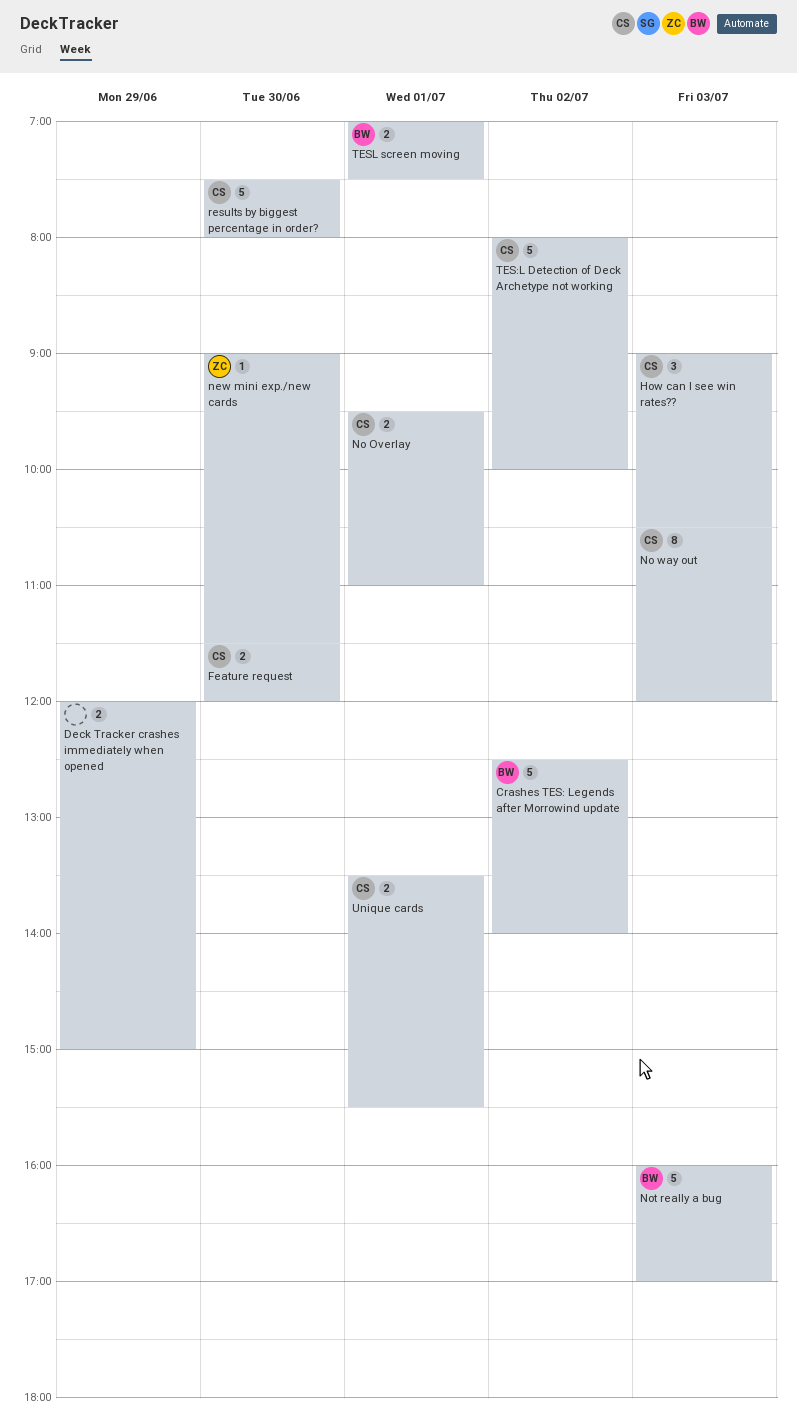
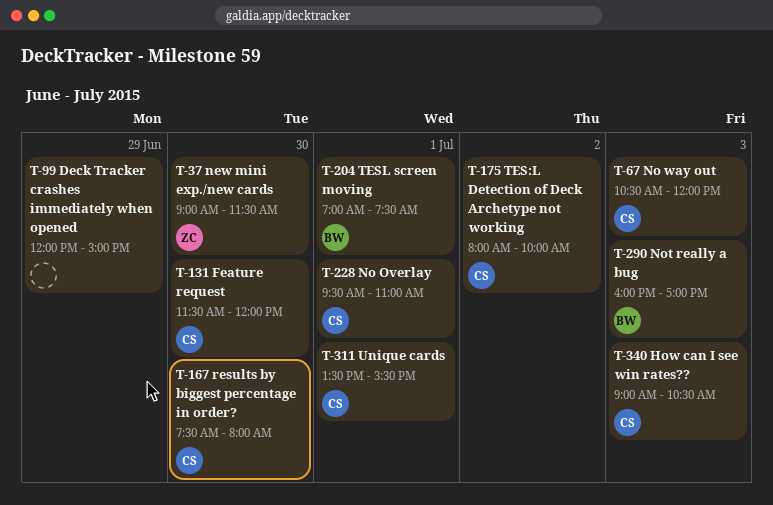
Crashes TES: Legends after Morrowind update: present -> none

